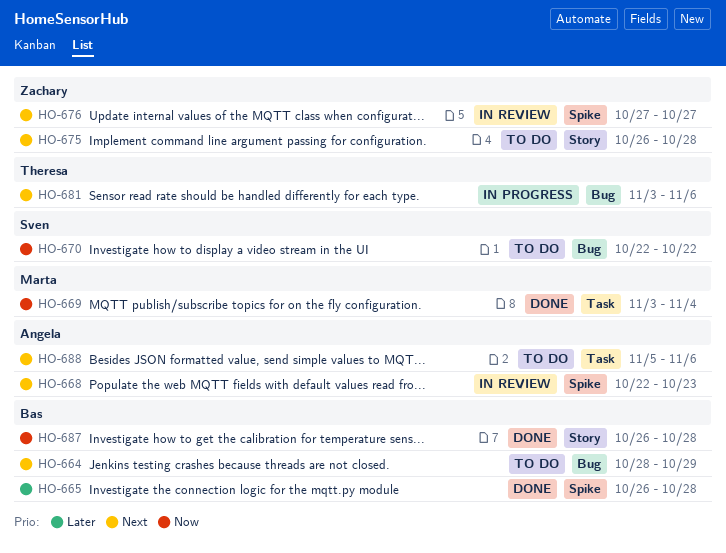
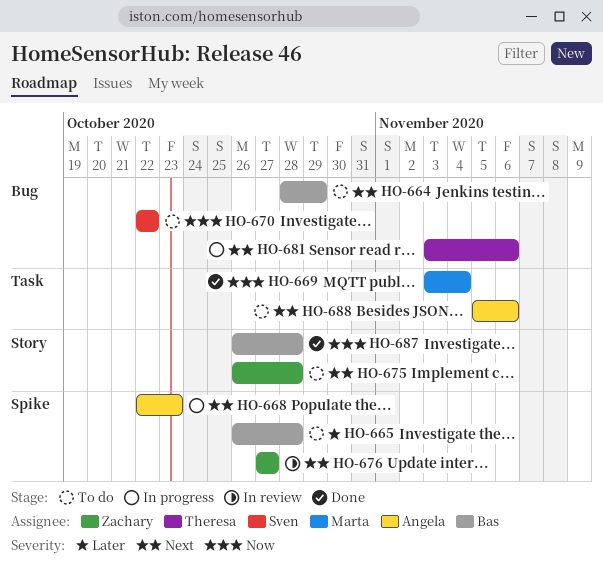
HO-665, status: Done -> To do
HO-668, status: In review -> In progress

